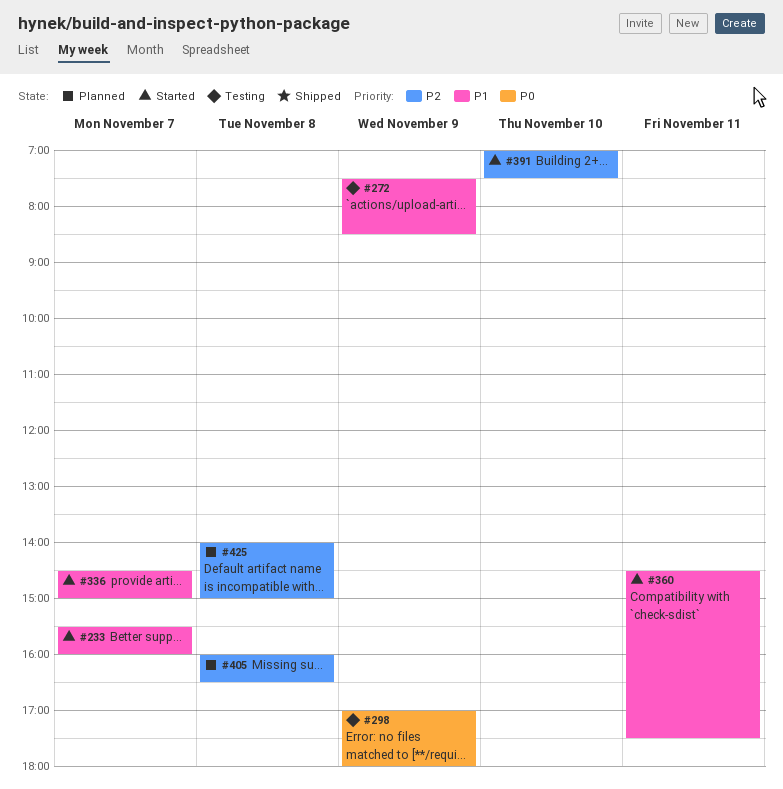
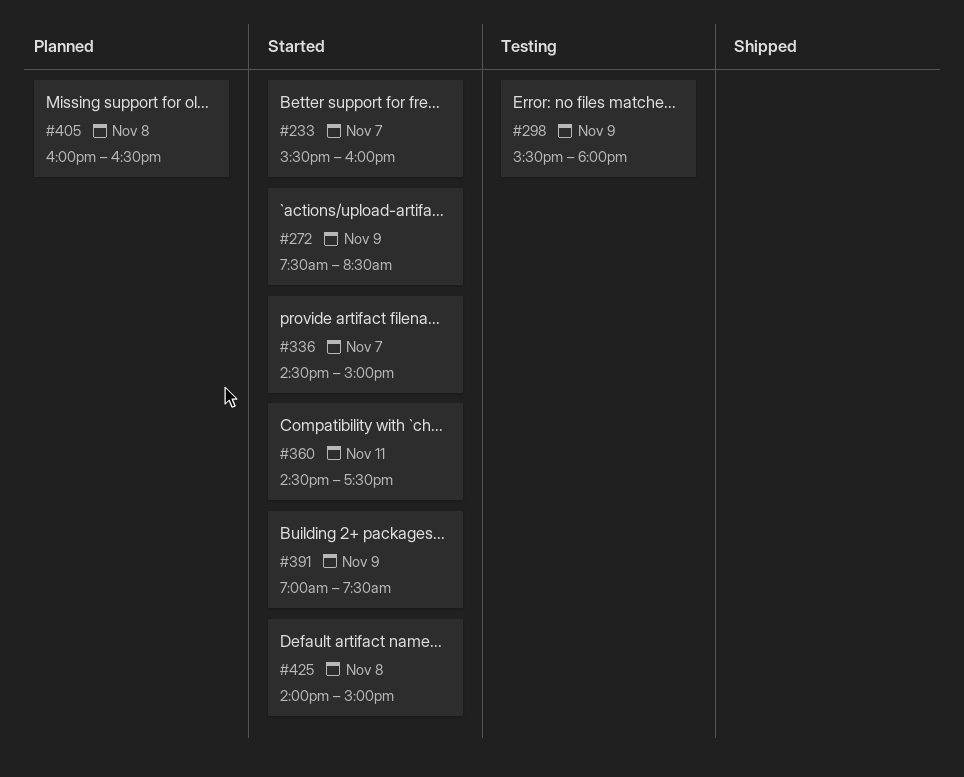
#272, status: Testing -> Started
#298, begins: 17:00 -> 15:30
#391, day: Nov 10 -> Nov 9
#425, status: Planned -> Started

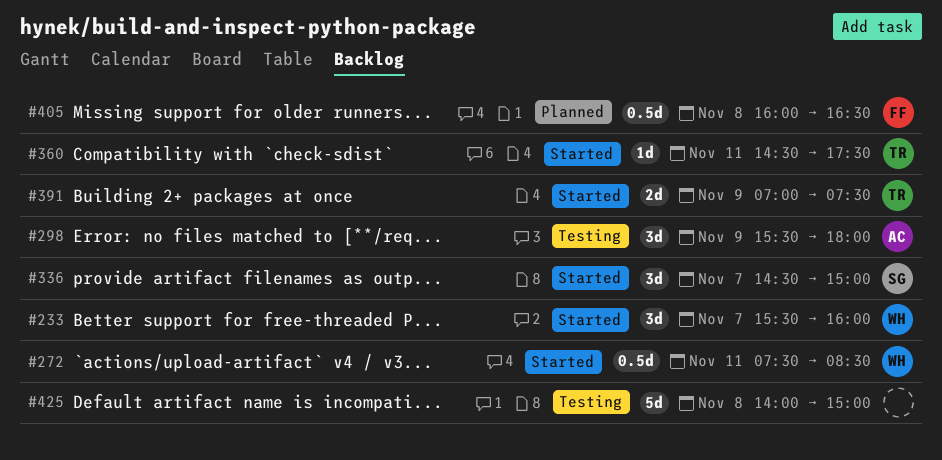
#272, day: Nov 9 -> Nov 11
#425, status: Started -> Testing

